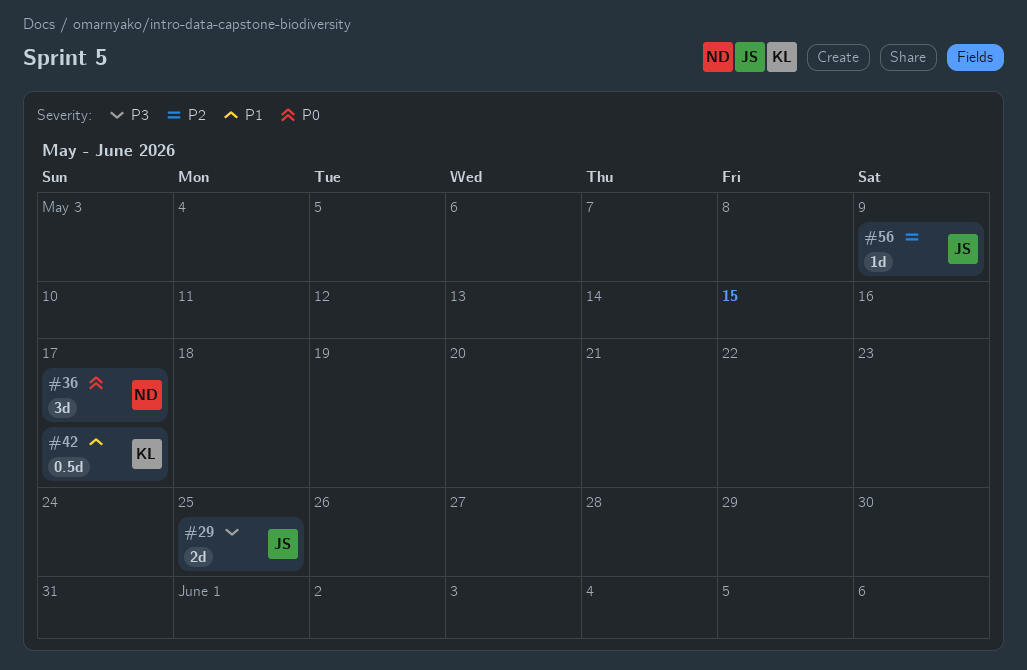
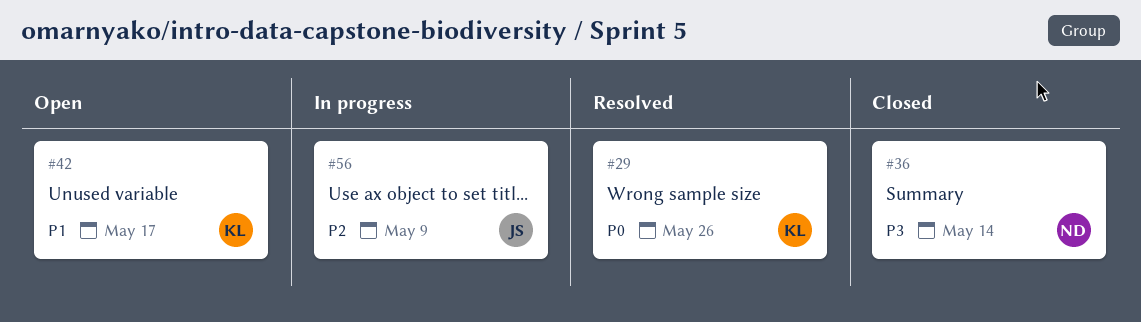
#29, owner: JS -> KL
#29, priority: P3 -> P0
#29, due: May 25 -> May 26
#36, priority: P0 -> P3
#36, due: May 17 -> May 14

